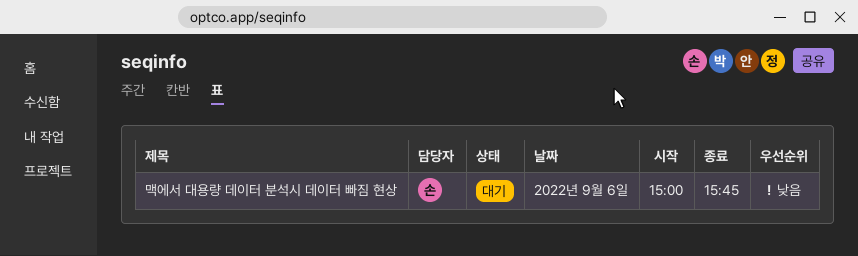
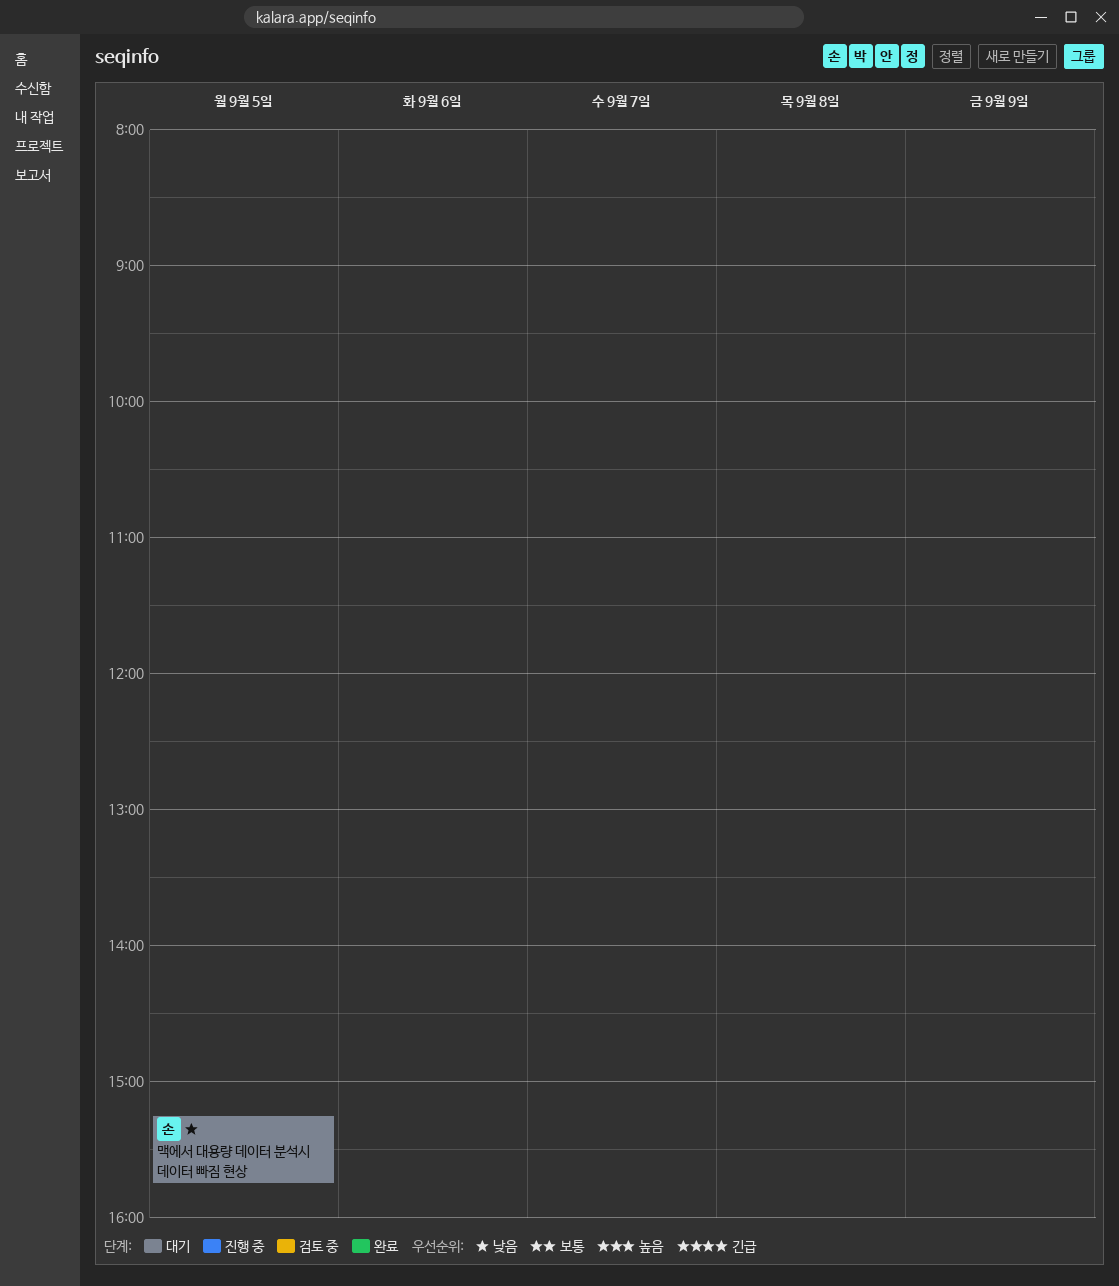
맥에서 대용량 데이터 분석시 데이터 빠짐 현상, day: Sep 6 -> Sep 5
맥에서 대용량 데이터 분석시 데이터 빠짐 현상, begins: 15:00 -> 15:15

